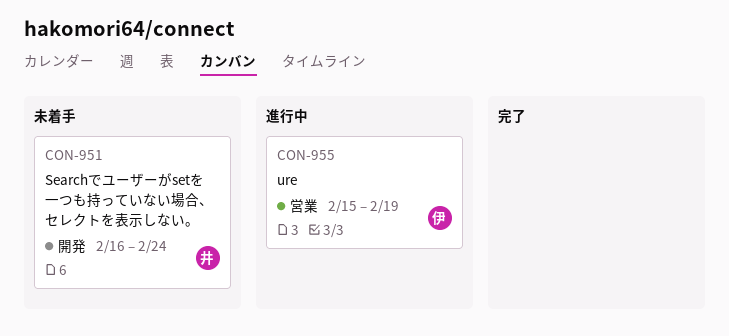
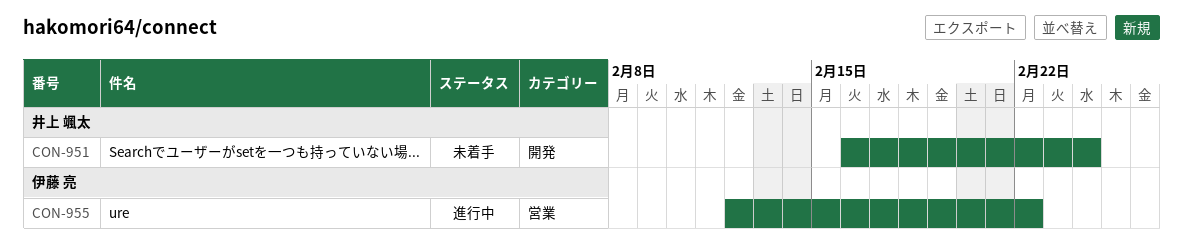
CON-955, start: Feb 15 -> Feb 12
CON-955, due: Feb 19 -> Feb 22

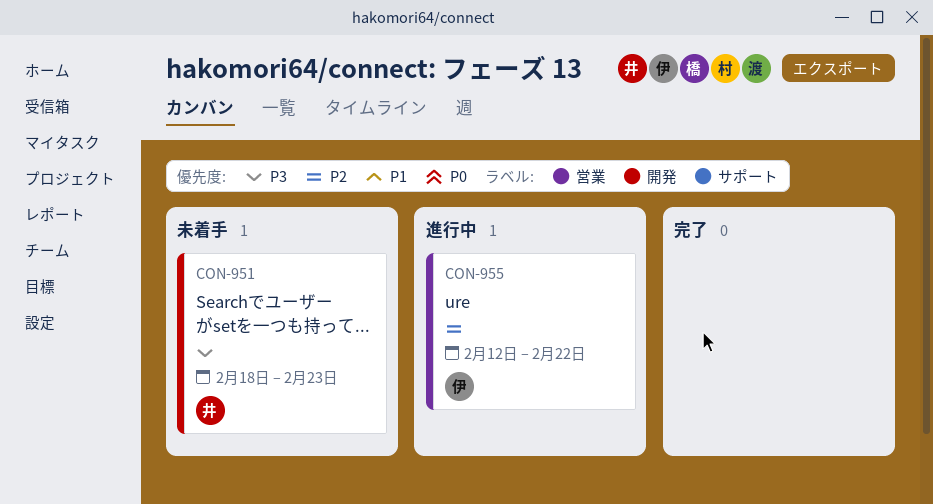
CON-951, start: Feb 16 -> Feb 18
CON-951, due: Feb 24 -> Feb 23

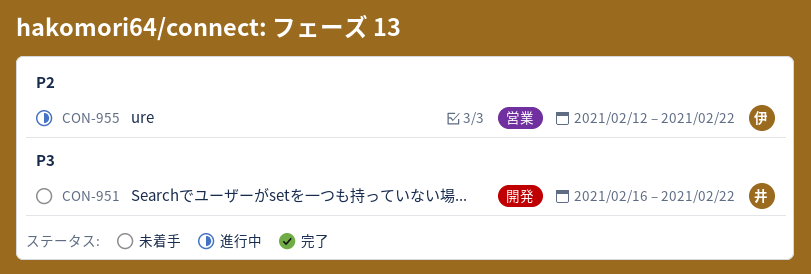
CON-951, start: Feb 18 -> Feb 16
CON-951, due: Feb 23 -> Feb 22

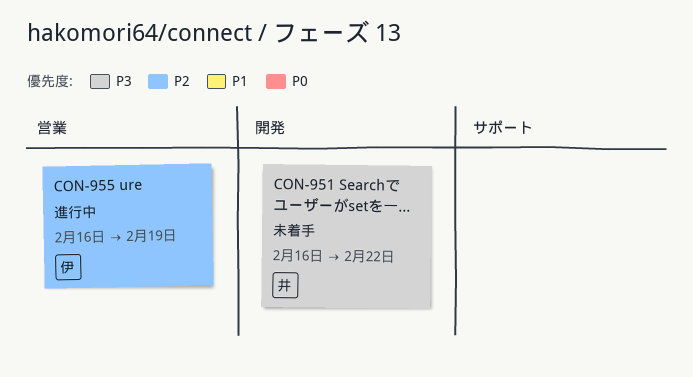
CON-955, start: Feb 12 -> Feb 16
CON-955, due: Feb 22 -> Feb 19

